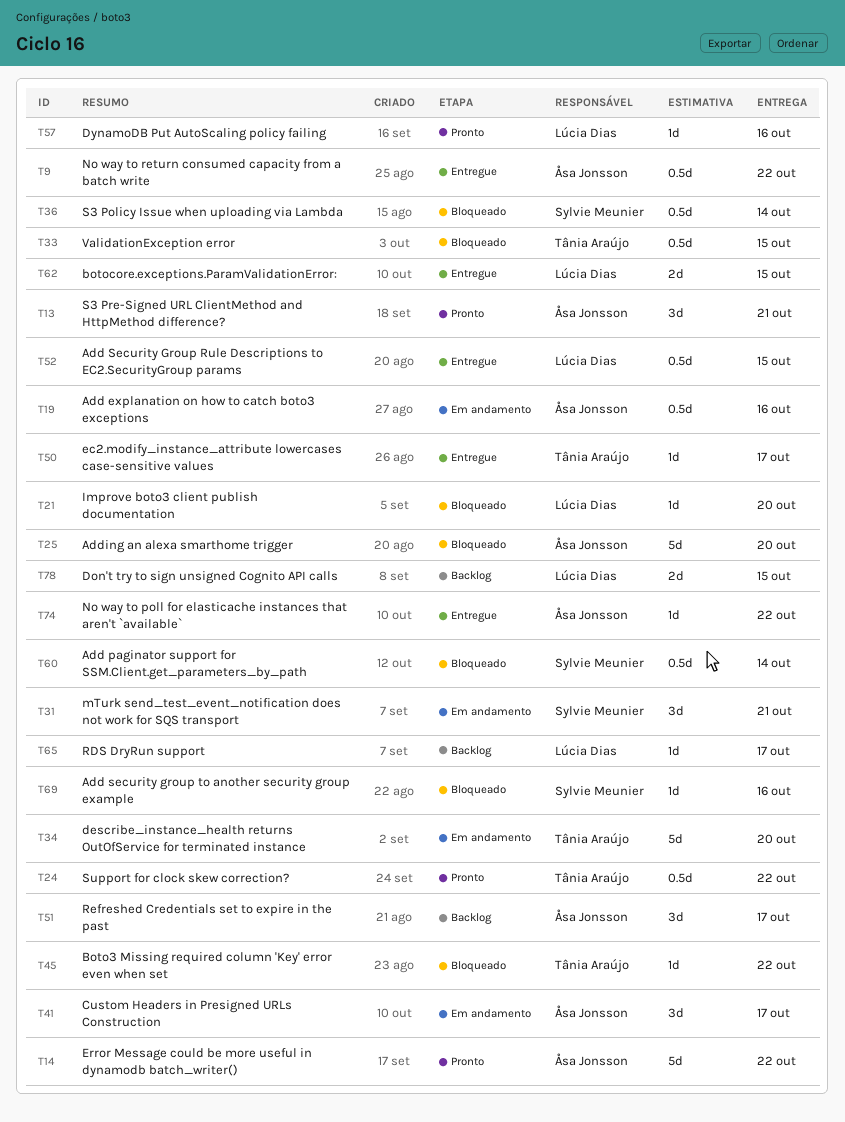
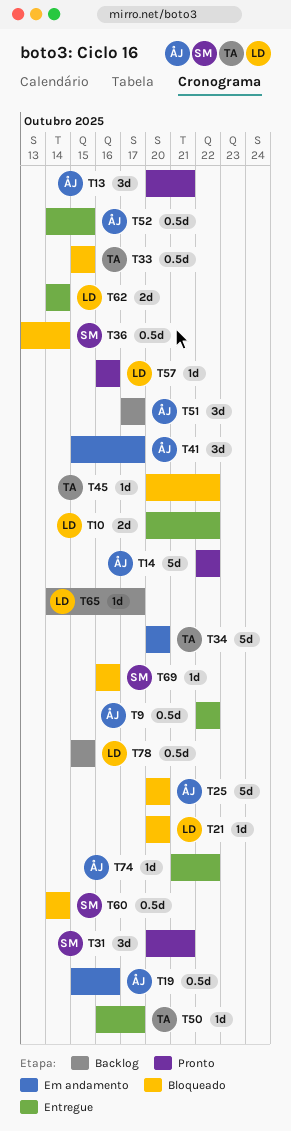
T10: none -> present
T24: present -> none
T31, status: Em andamento -> Pronto
T52, owner: Lúcia Dias -> Åsa Jonsson
T62, due: Oct 15 -> Oct 14
T78, estimate: 2d -> 0.5d

